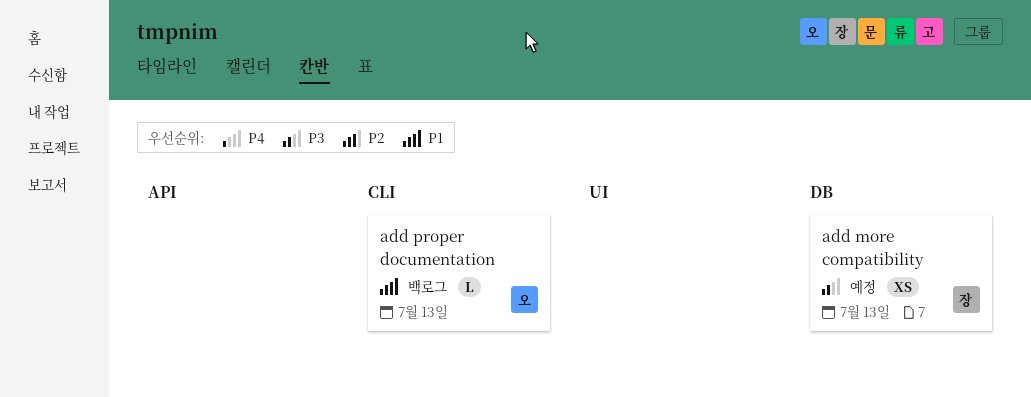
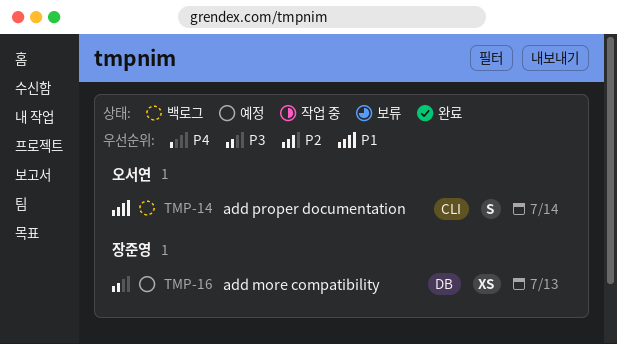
add proper documentation, estimate: L -> S
add proper documentation, due: Jul 13 -> Jul 14

